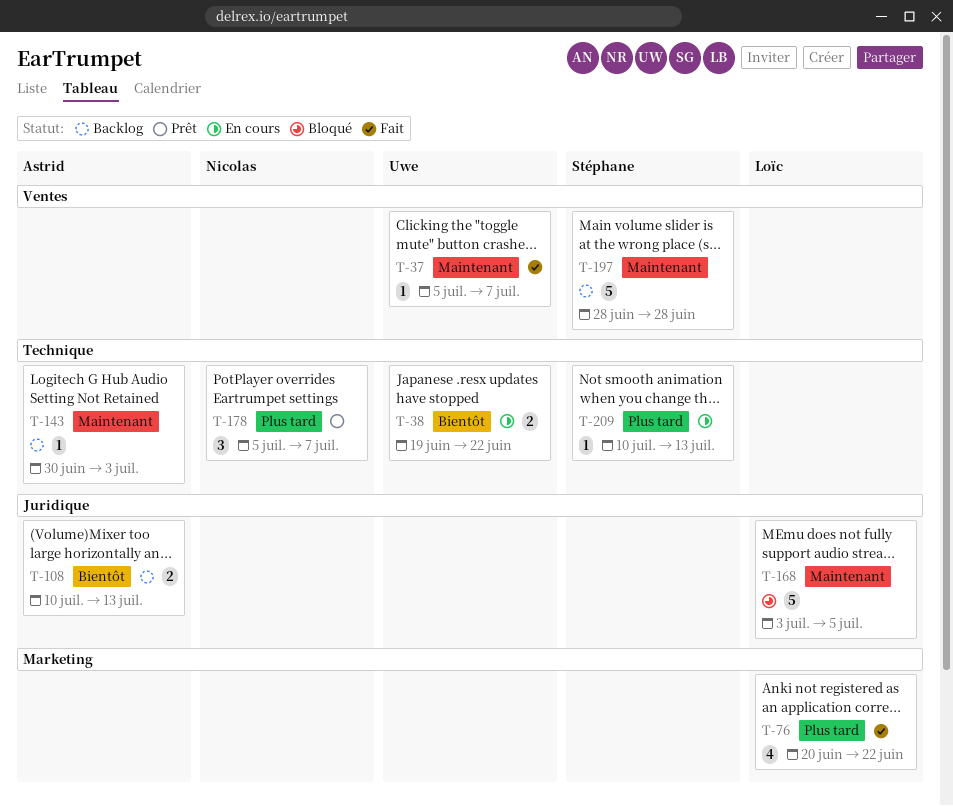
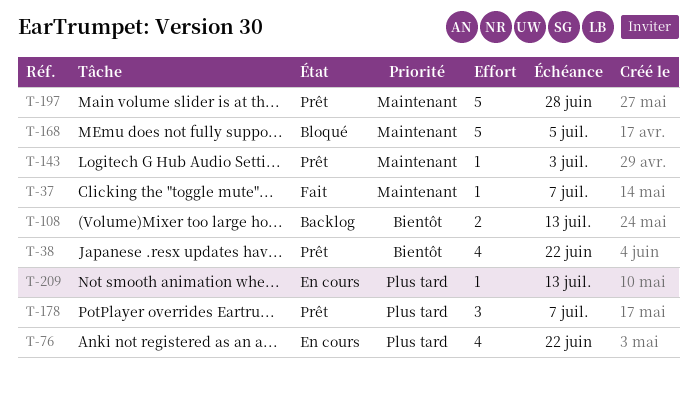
T-38, status: En cours -> Prêt
T-38, estimate: 2 -> 4
T-76, status: Fait -> En cours
T-143, status: Backlog -> Prêt
T-197, status: Backlog -> Prêt

